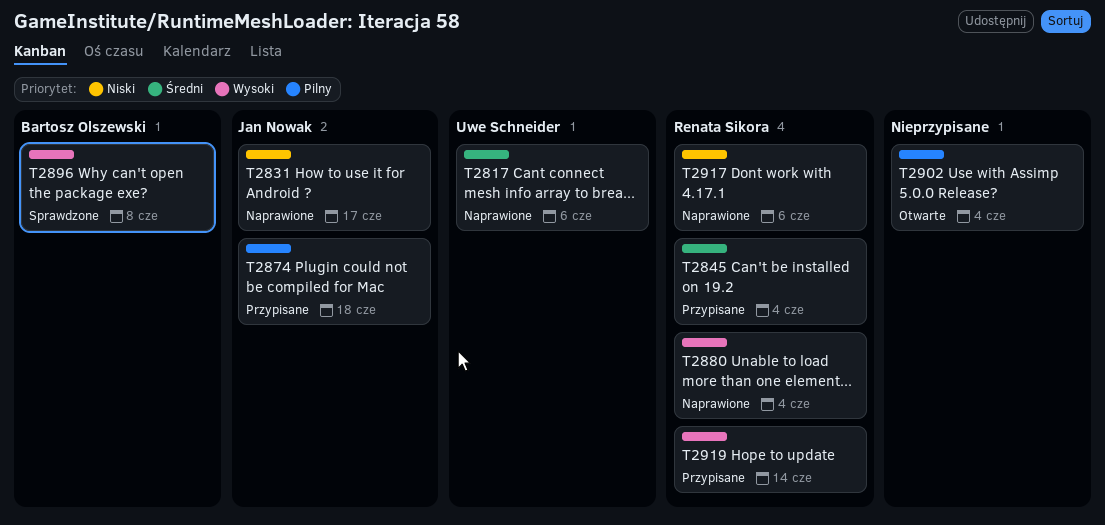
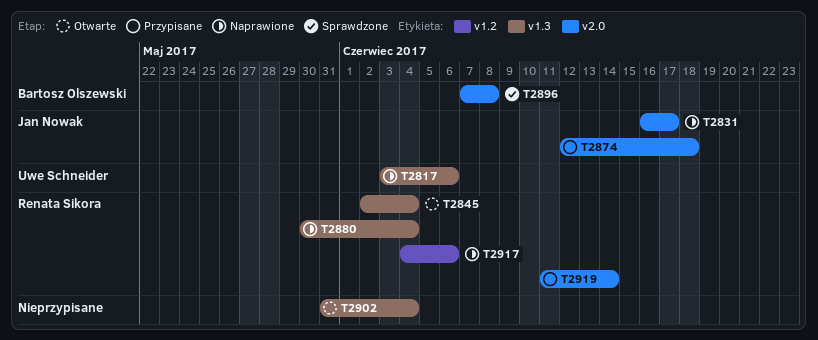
T2845, status: Przypisane -> Otwarte

